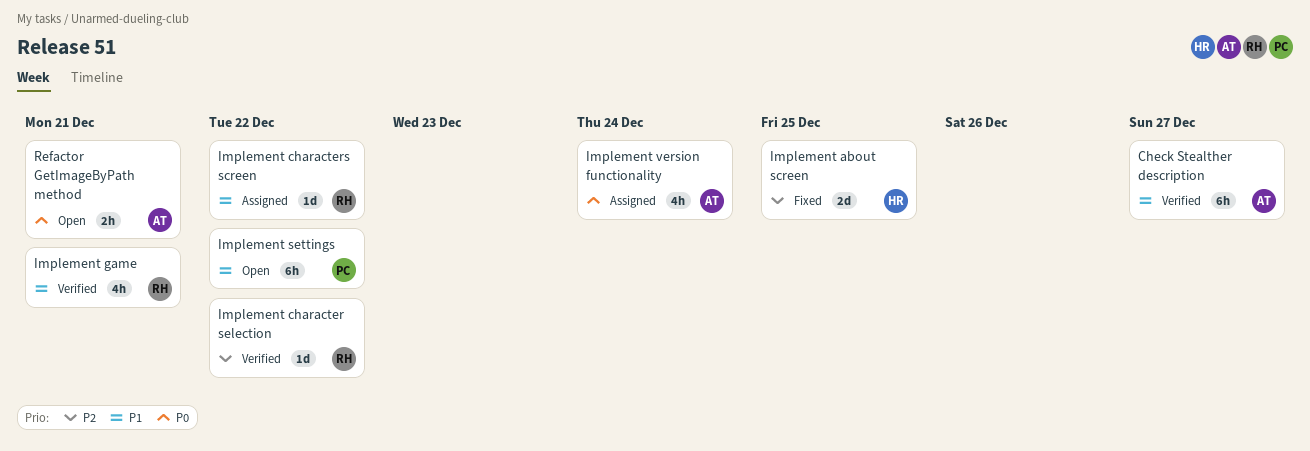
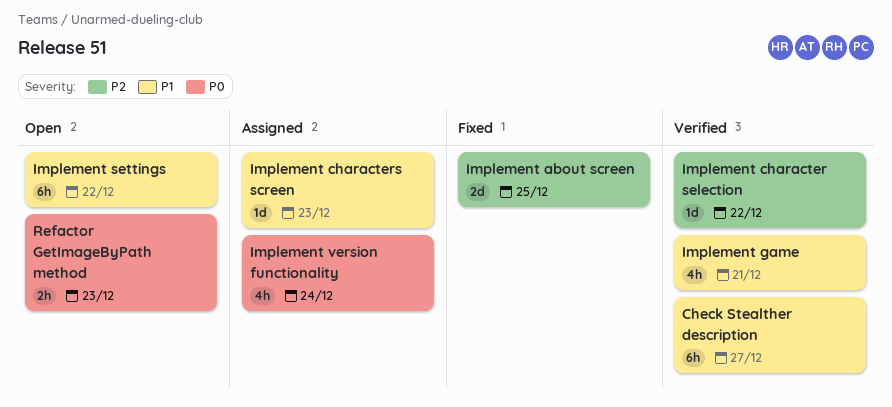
Implement characters screen, due: Dec 22 -> Dec 23
Refactor GetImageByPath method, due: Dec 21 -> Dec 23

